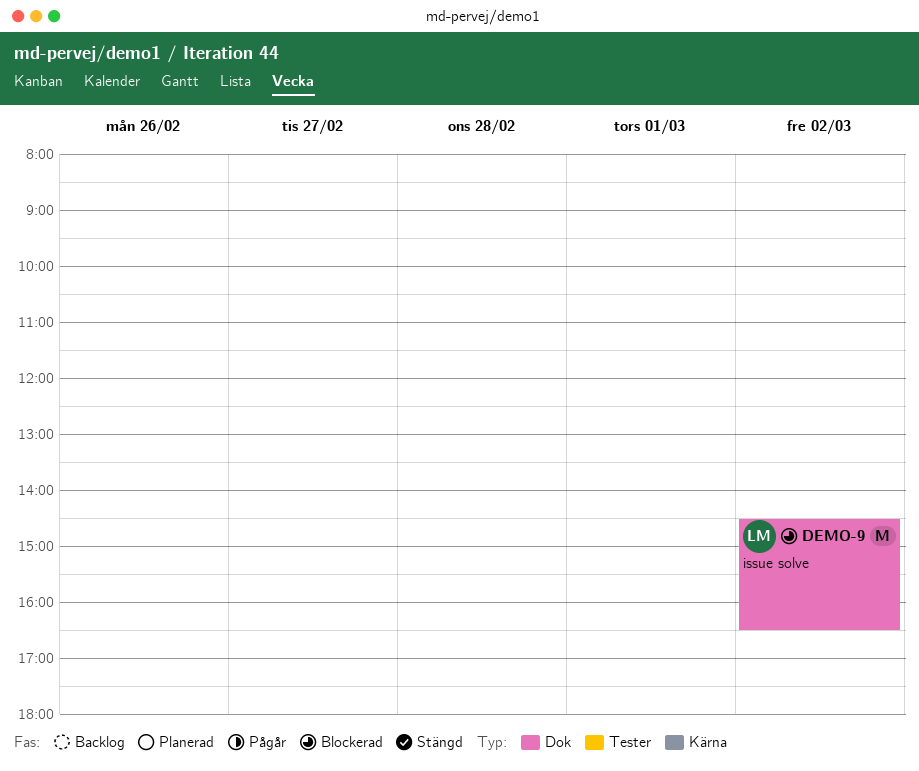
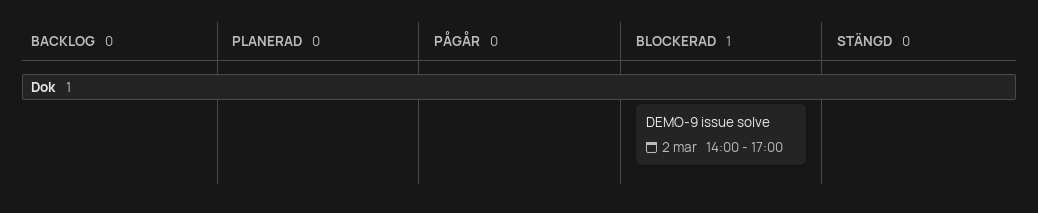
DEMO-9, begins: 14:30 -> 14:00
DEMO-9, ends: 16:30 -> 17:00

